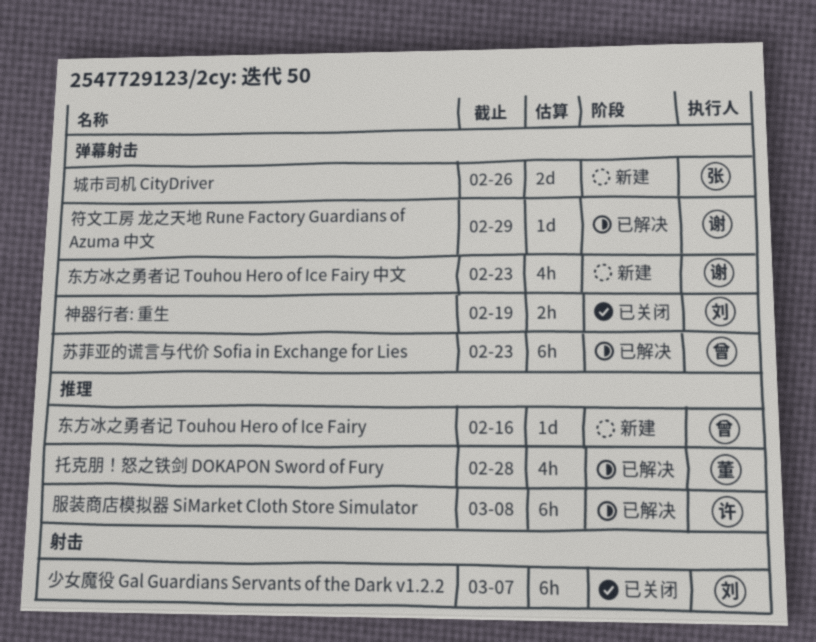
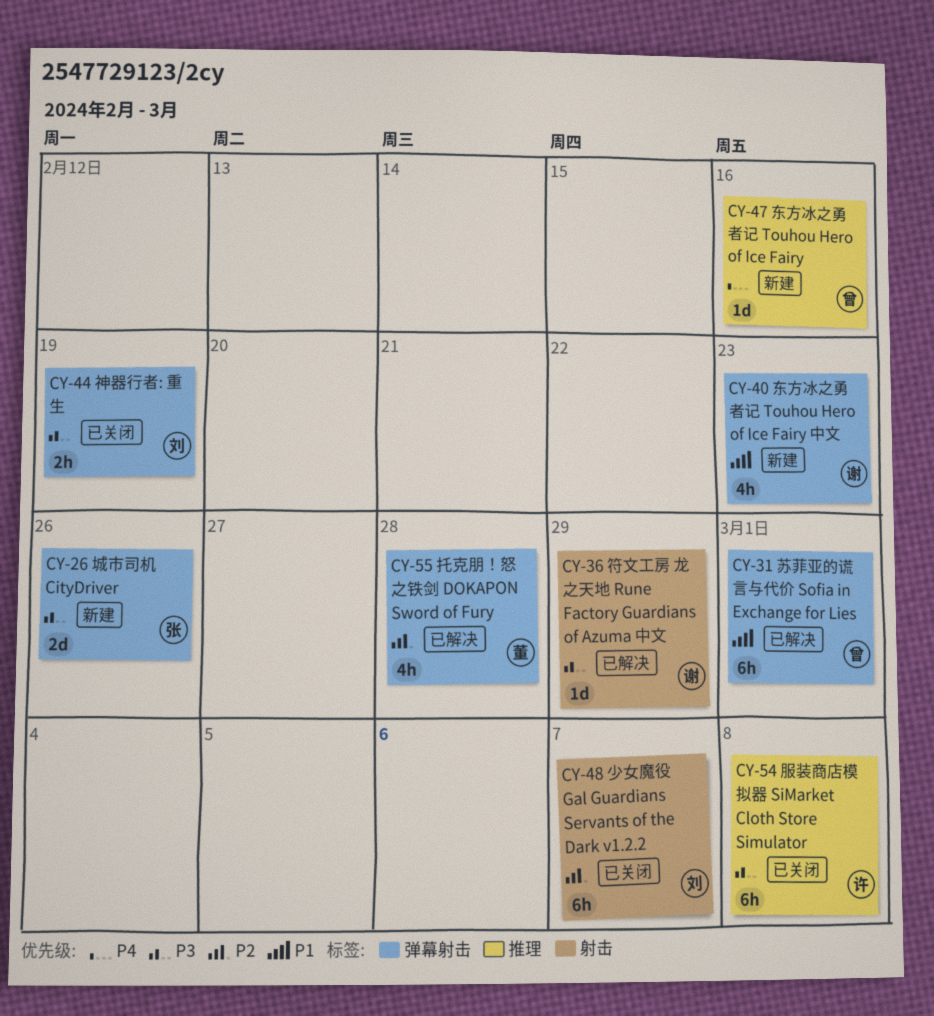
托克朋！怒之铁剑 DOKAPON Sword of Fury, label: 推理 -> 弹幕射击
服装商店模拟器 SiMarket Cloth Store Simulator, status: 已解决 -> 已关闭
符文工房 龙之天地 Rune Factory Guardians of Azuma 中文, label: 弹幕射击 -> 射击
苏菲亚的谎言与代价 Sofia in Exchange for Lies, due: Feb 23 -> Mar 1

